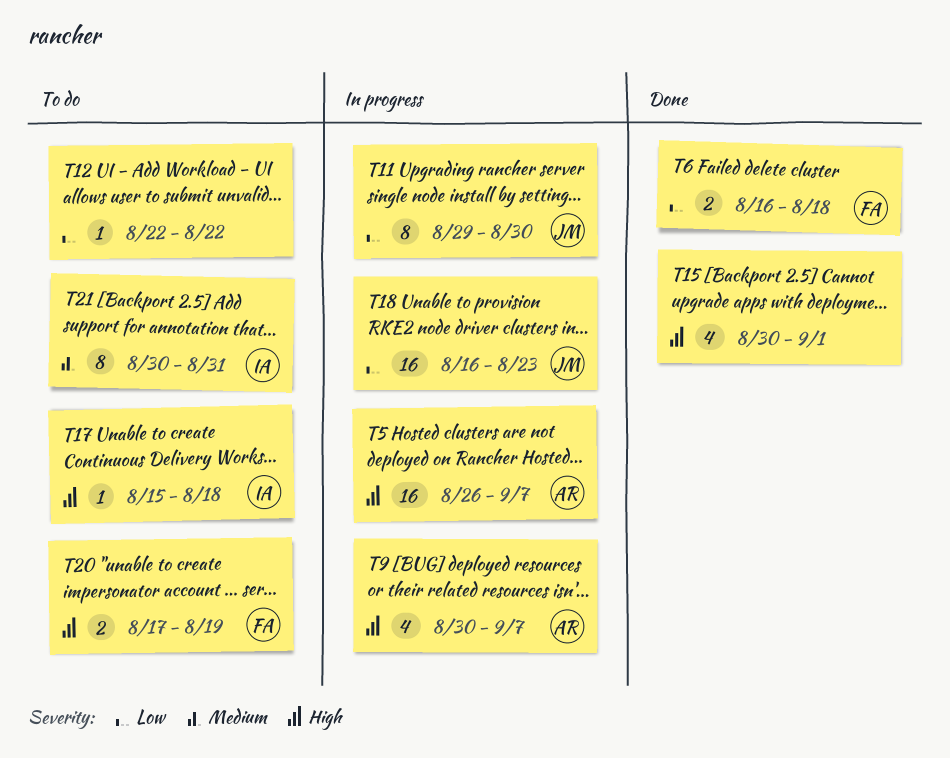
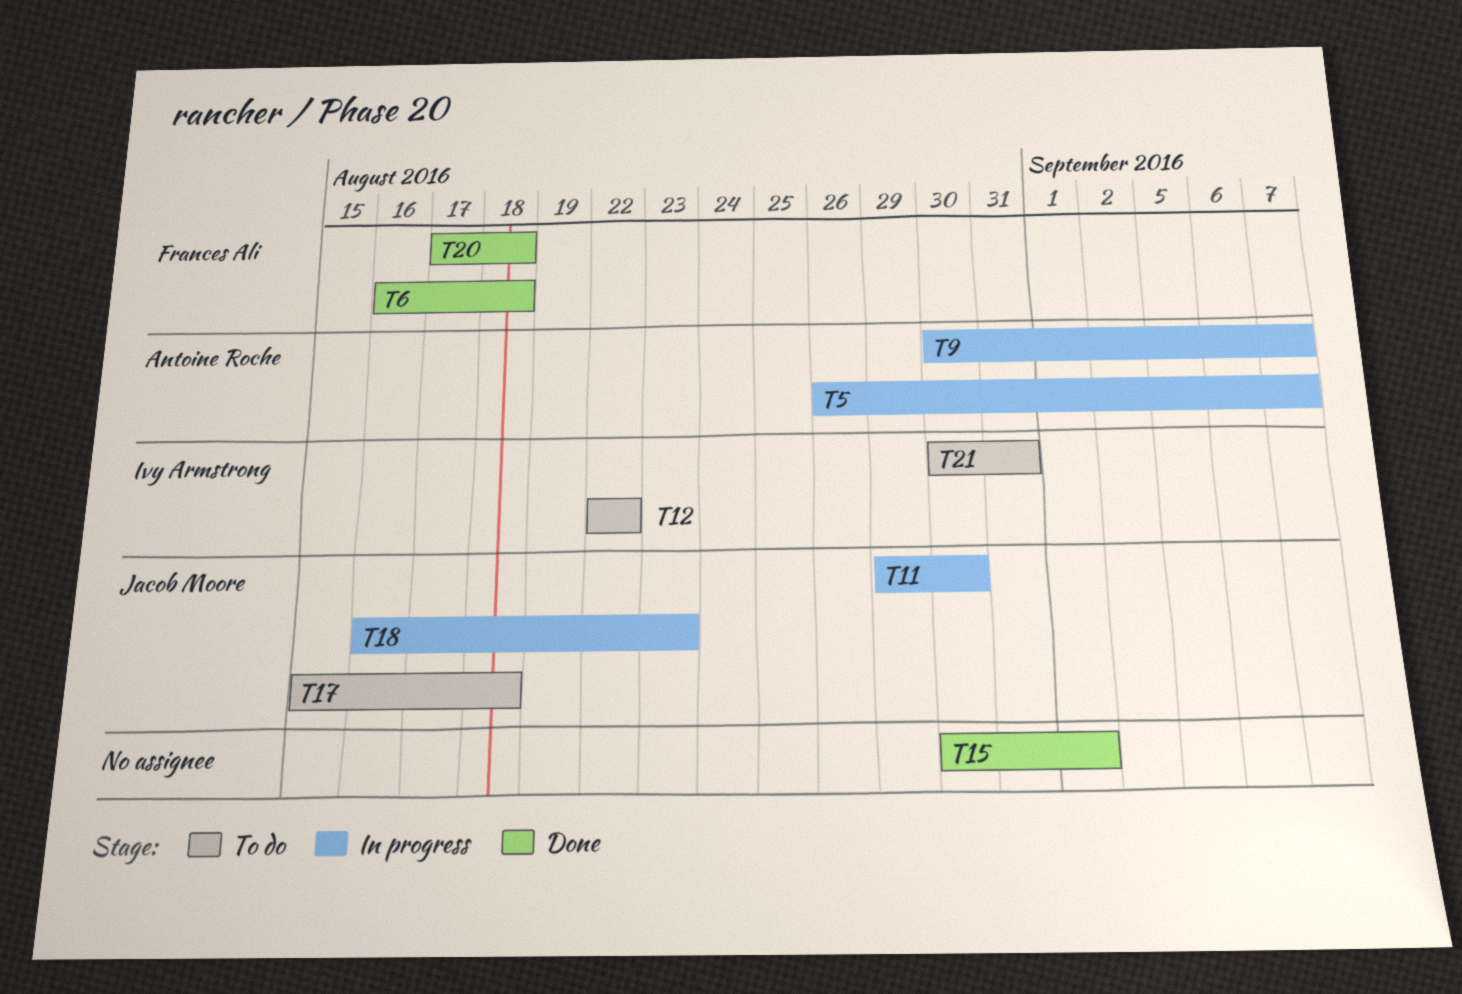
T12, owner: none -> Ivy Armstrong
T17, owner: Ivy Armstrong -> Jacob Moore
T20, status: To do -> Done
T20, due: Aug 19 -> Aug 18

